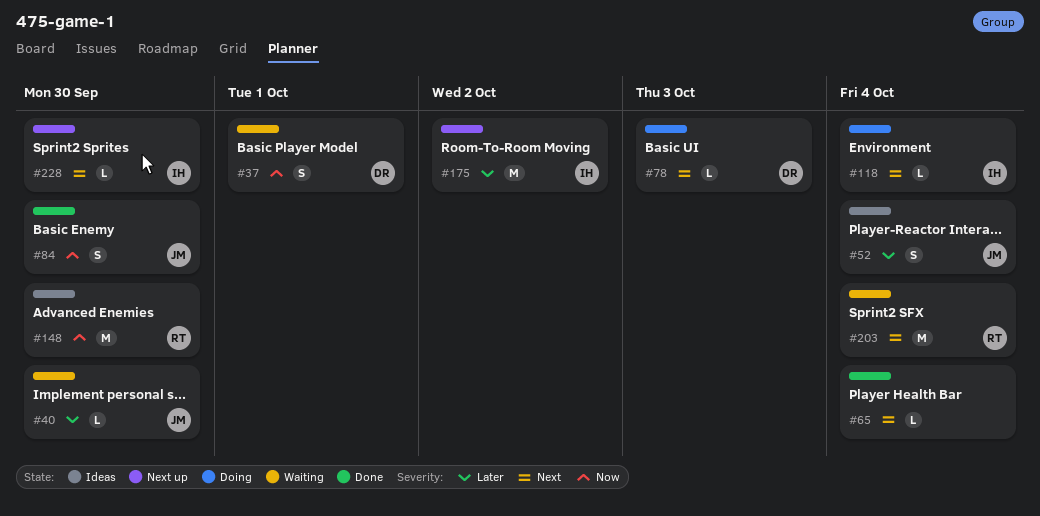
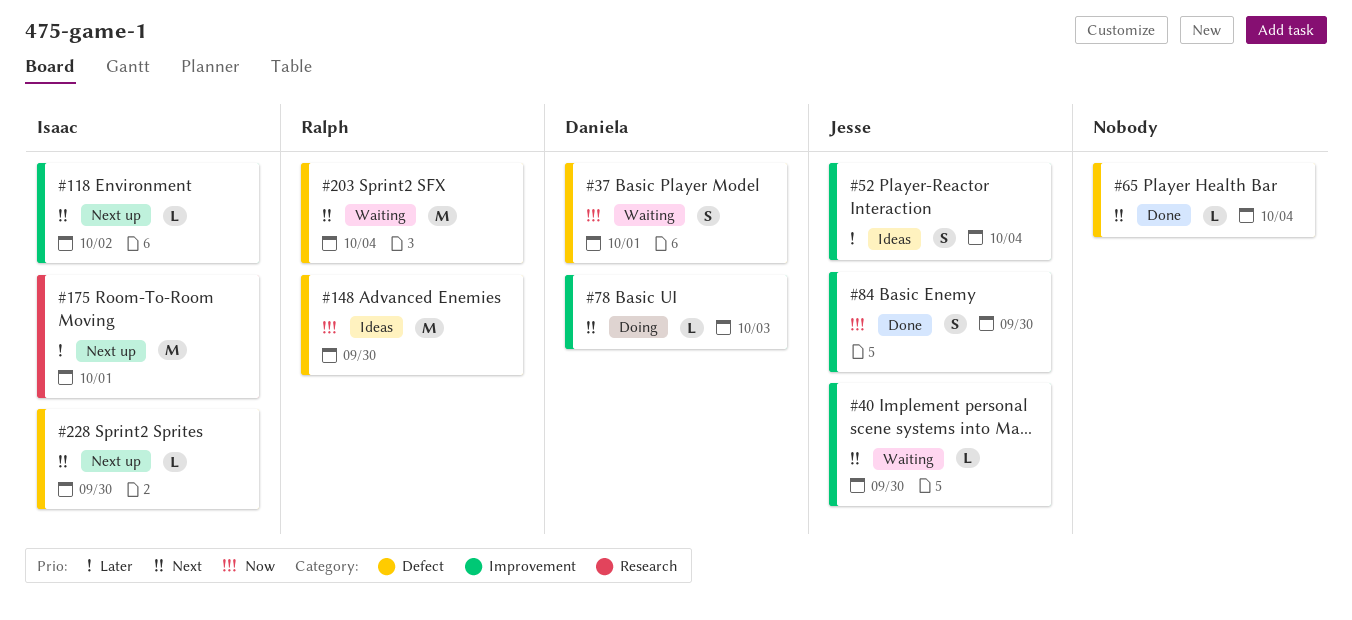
#40, priority: Later -> Next
#118, status: Doing -> Next up
#118, due: Oct 4 -> Oct 2
#175, due: Oct 2 -> Oct 1

